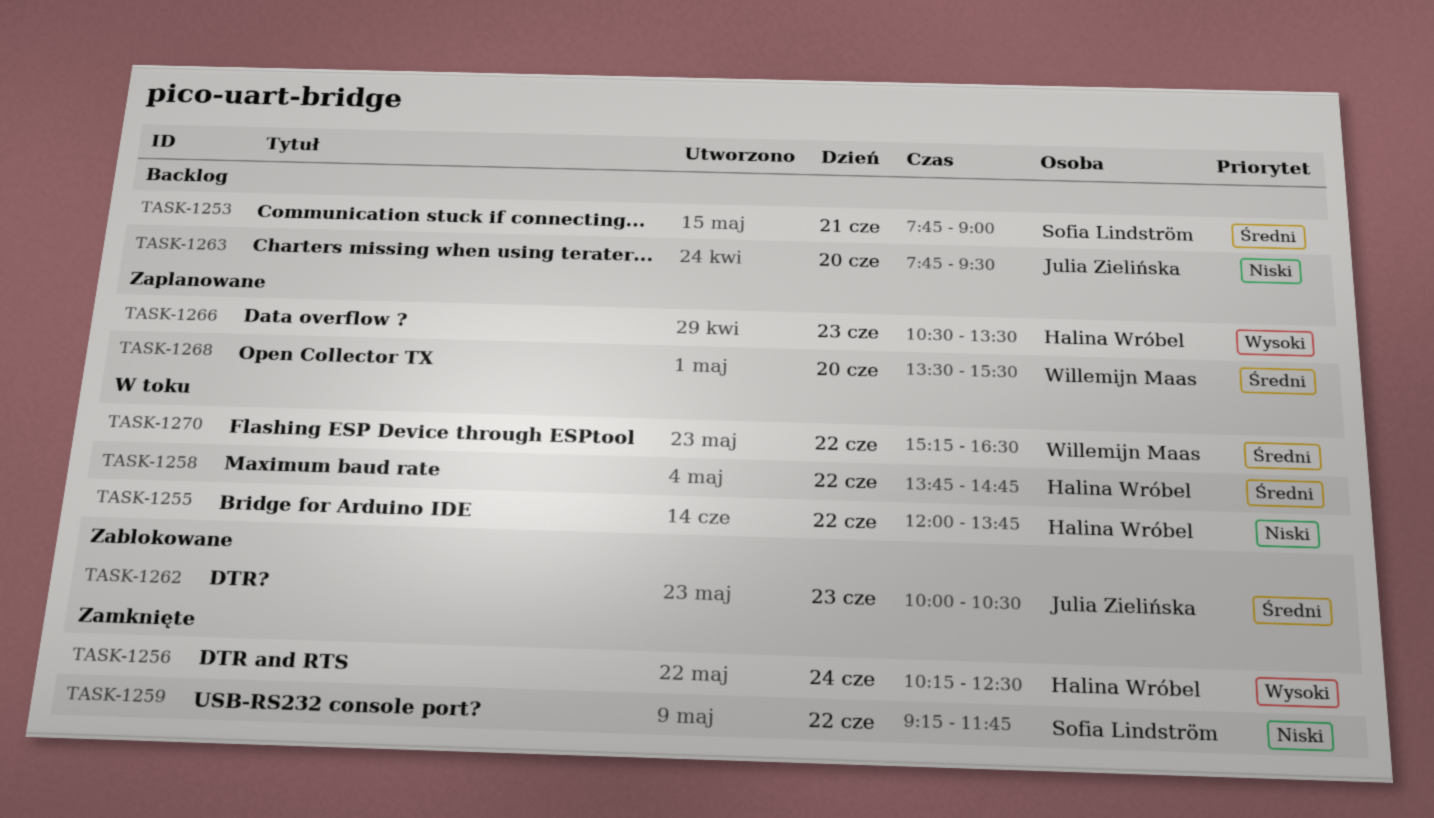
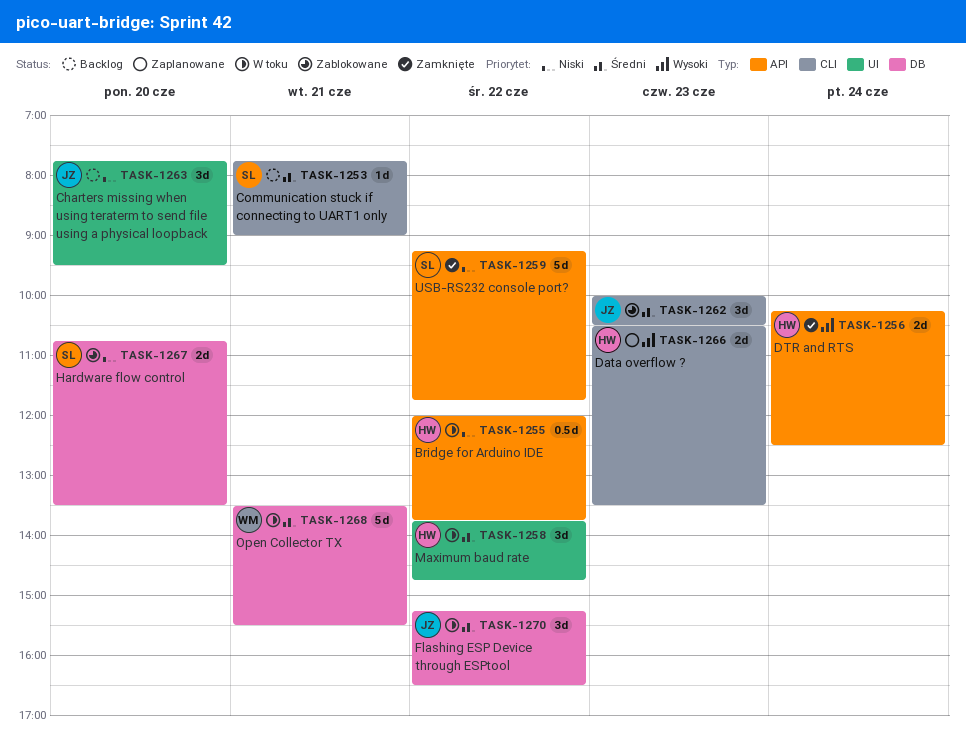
TASK-1267: none -> present
TASK-1268, status: Zaplanowane -> W toku
TASK-1268, day: Jun 20 -> Jun 21
TASK-1270, owner: Willemijn Maas -> Julia Zielińska

